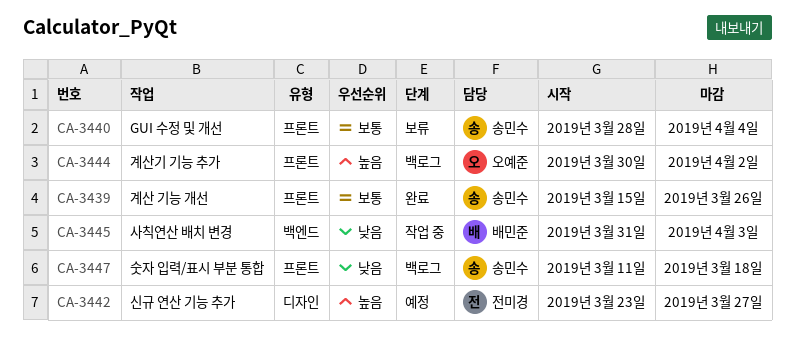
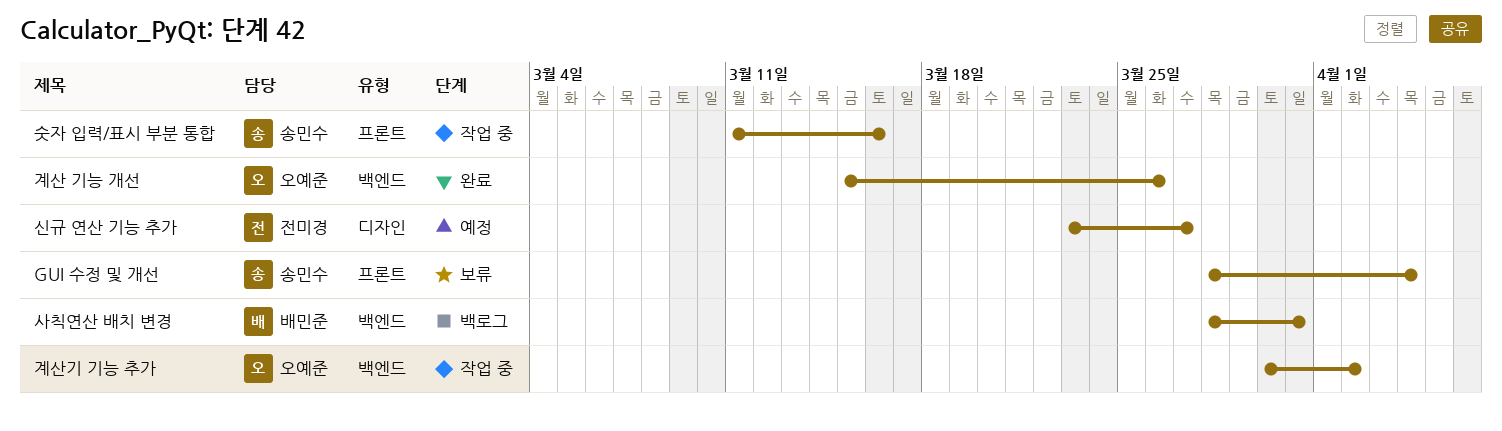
계산 기능 개선, owner: 송민수 -> 오예준
계산 기능 개선, label: 프론트 -> 백엔드
계산기 기능 추가, status: 백로그 -> 작업 중
계산기 기능 추가, label: 프론트 -> 백엔드
사칙연산 배치 변경, status: 작업 중 -> 백로그
사칙연산 배치 변경, start: Mar 31 -> Mar 28
사칙연산 배치 변경, due: Apr 3 -> Mar 31
숫자 입력/표시 부분 통합, status: 백로그 -> 작업 중
숫자 입력/표시 부분 통합, due: Mar 18 -> Mar 16

